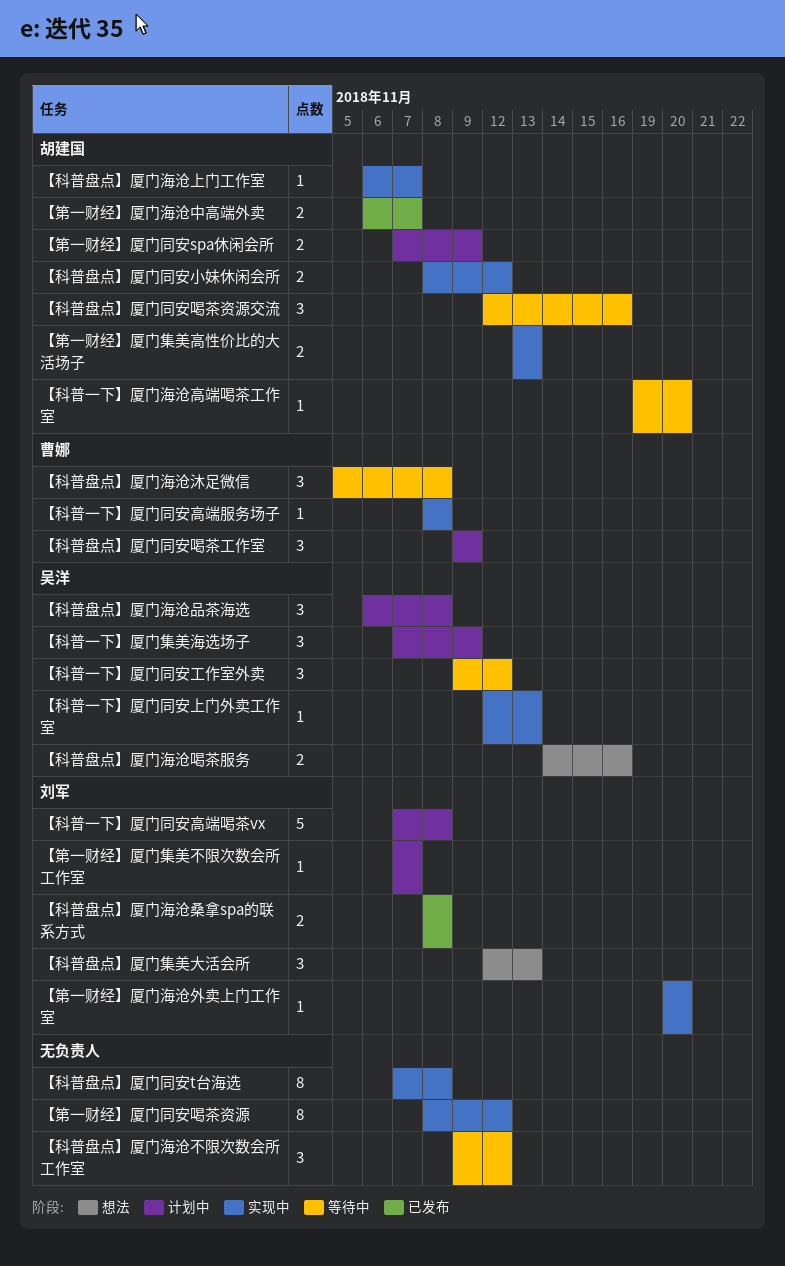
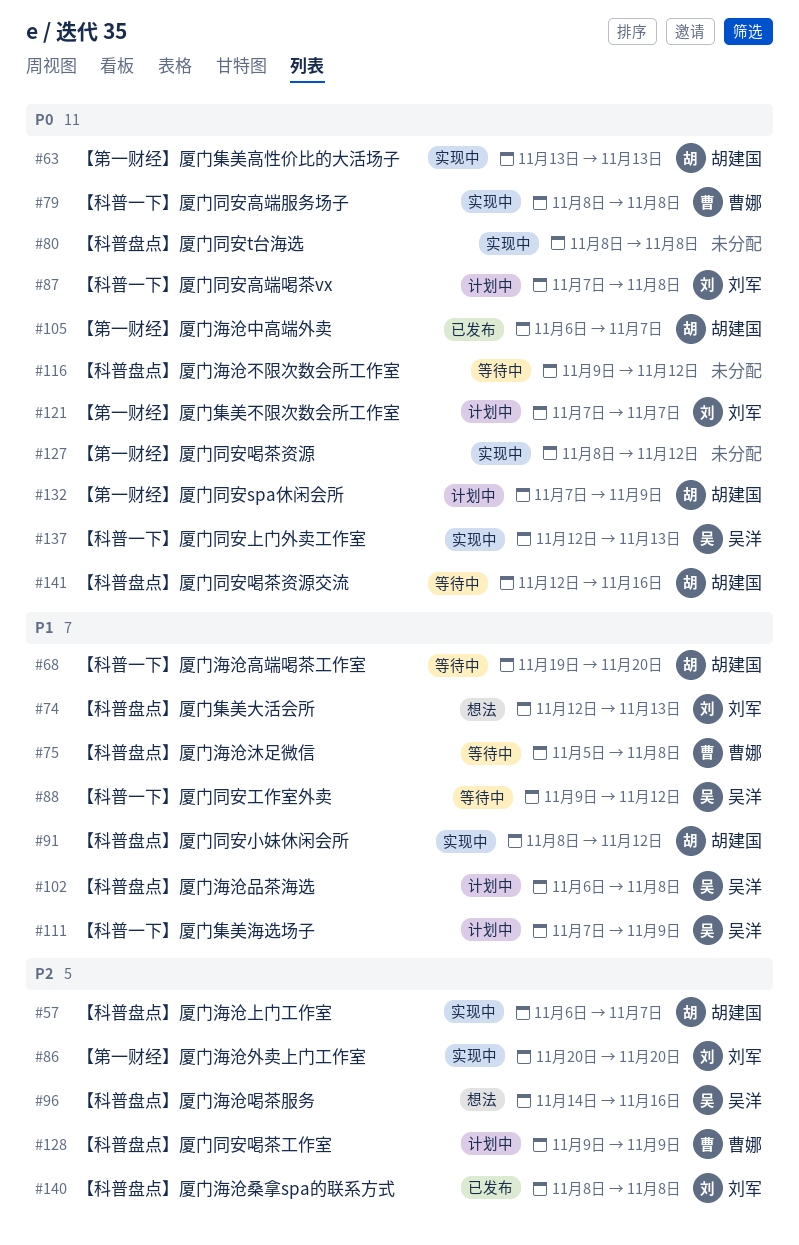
【科普盘点】厦门同安t台海选, start: Nov 7 -> Nov 8

